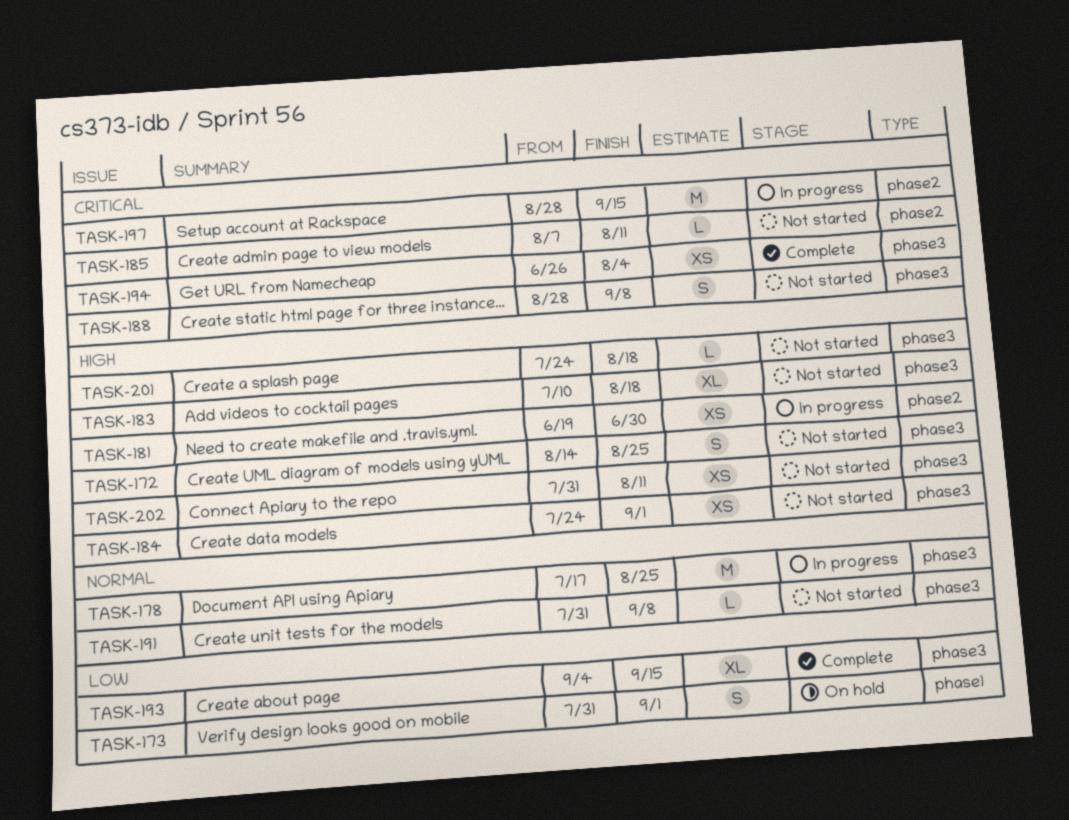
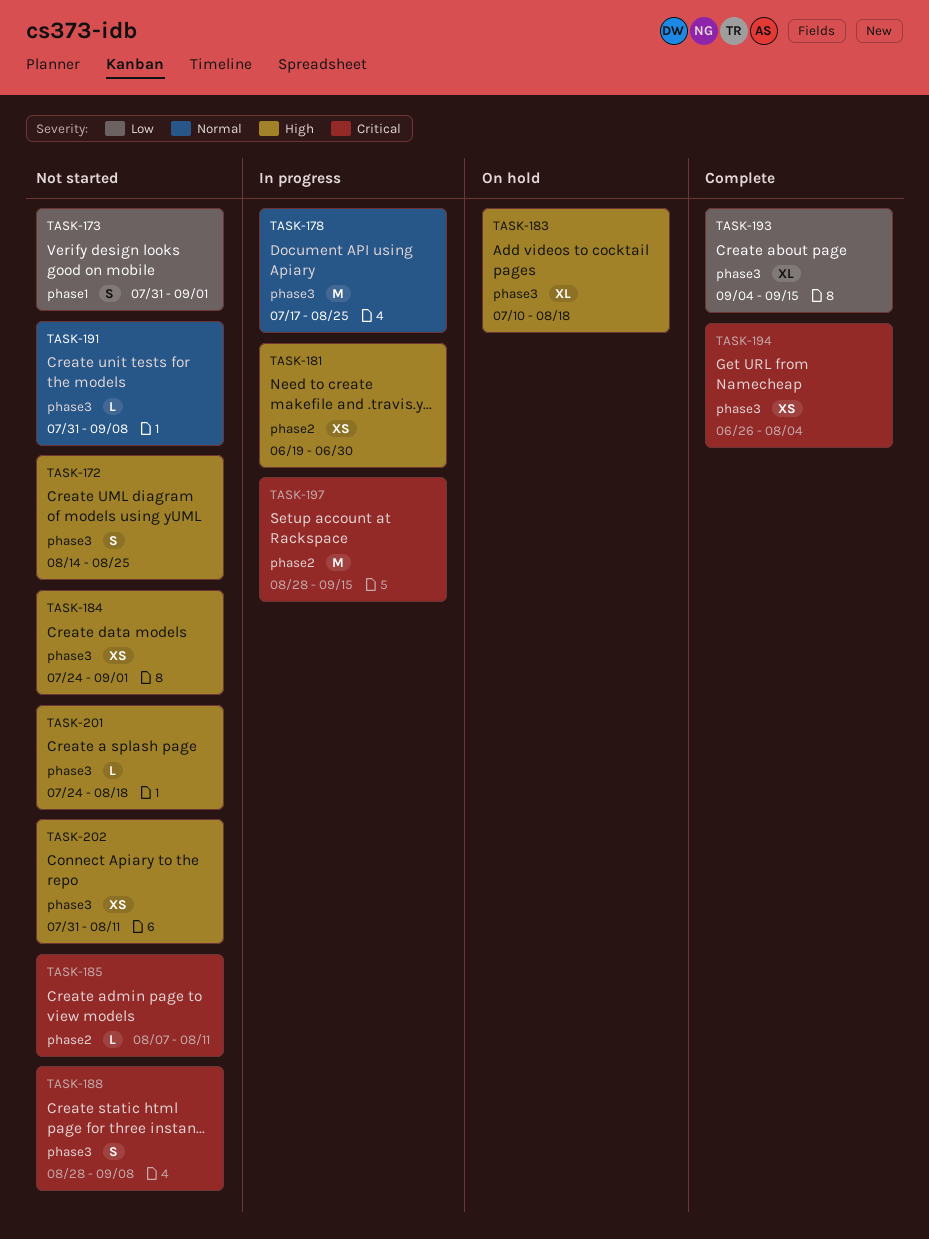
TASK-173, status: On hold -> Not started
TASK-183, status: Not started -> On hold

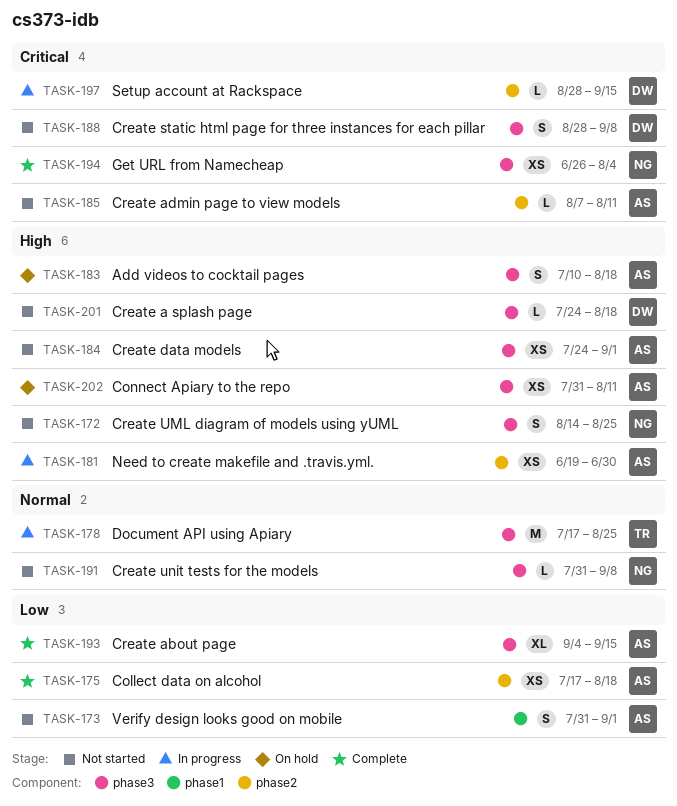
TASK-175: none -> present
TASK-183, estimate: XL -> S
TASK-197, estimate: M -> L
TASK-202, status: Not started -> On hold

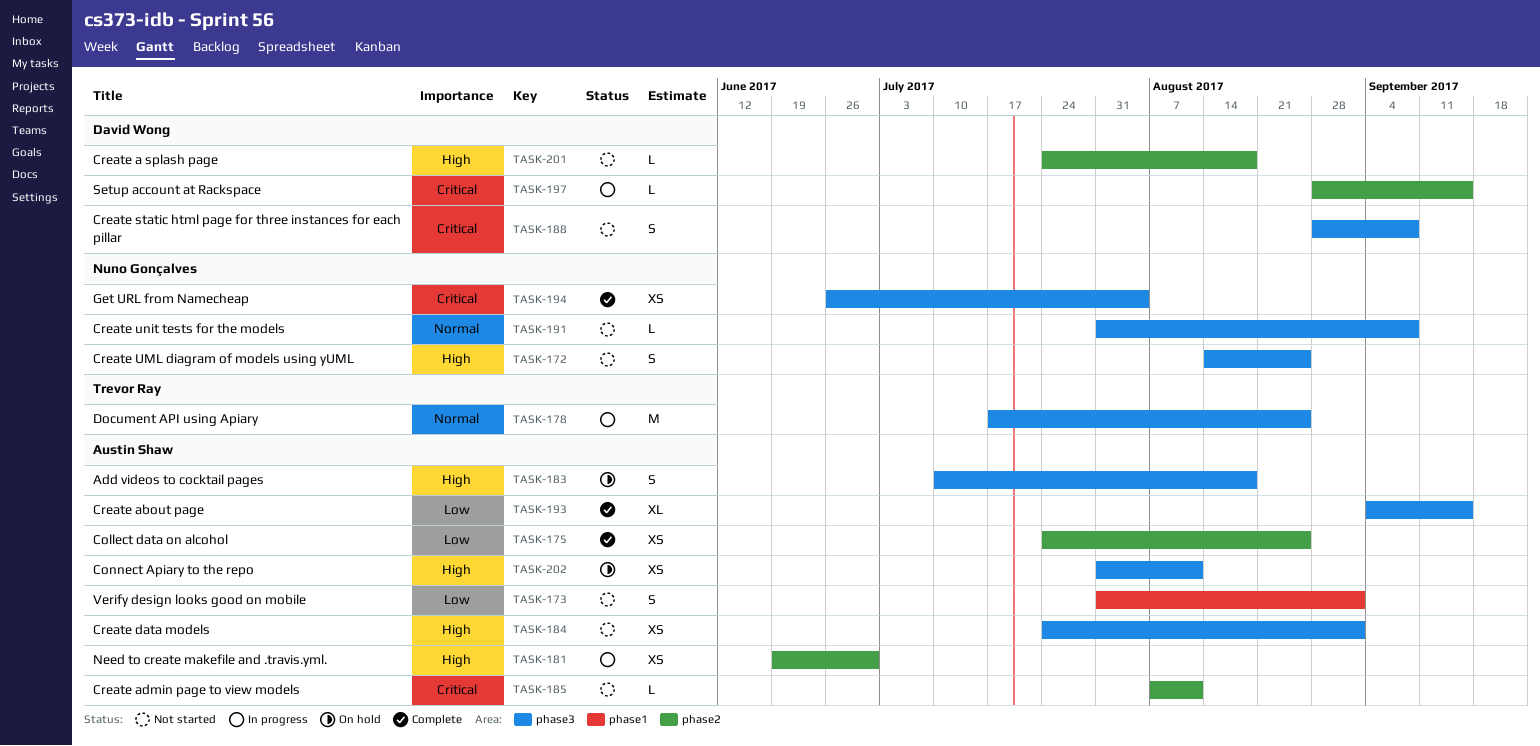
TASK-175, start: Jul 17 -> Jul 24
TASK-175, due: Aug 18 -> Aug 25
TASK-201, label: phase3 -> phase2

